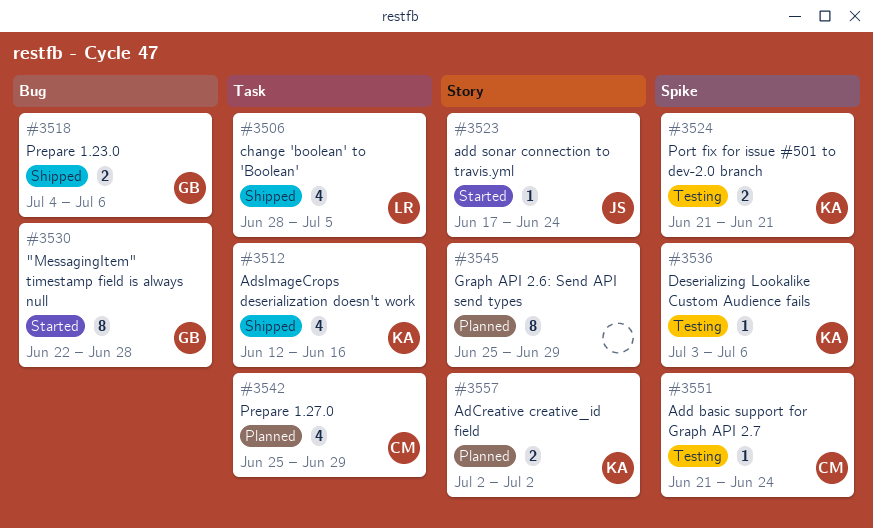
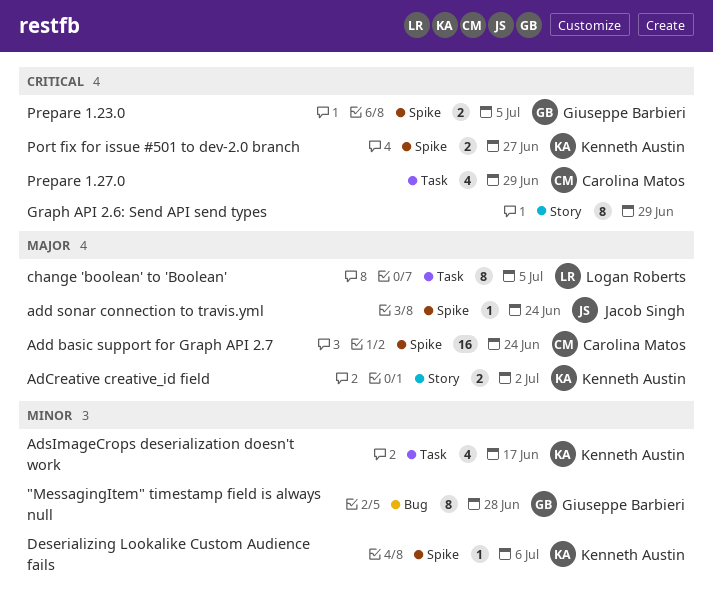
Add basic support for Graph API 2.7, estimate: 1 -> 16
add sonar connection to travis.yml, label: Story -> Spike
AdsImageCrops deserialization doesn't work, due: Jun 16 -> Jun 17
change 'boolean' to 'Boolean', estimate: 4 -> 8
Port fix for issue #501 to dev-2.0 branch, due: Jun 21 -> Jun 27
Prepare 1.23.0, label: Bug -> Spike
Prepare 1.23.0, due: Jul 6 -> Jul 5

